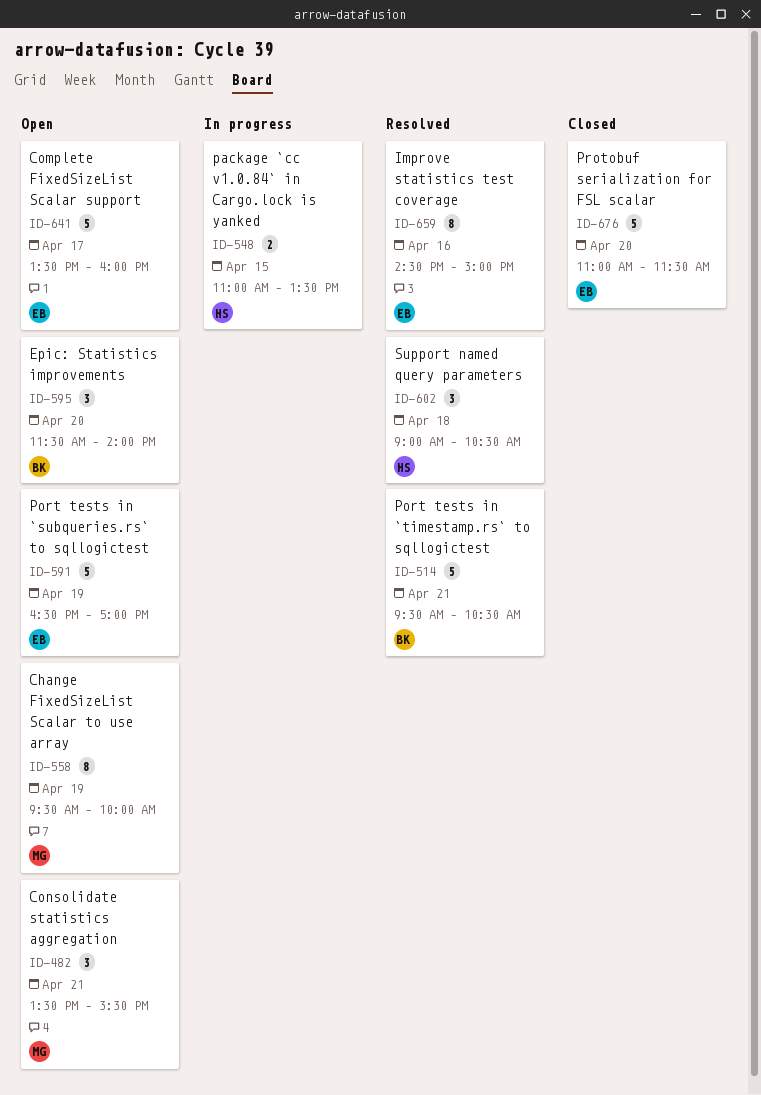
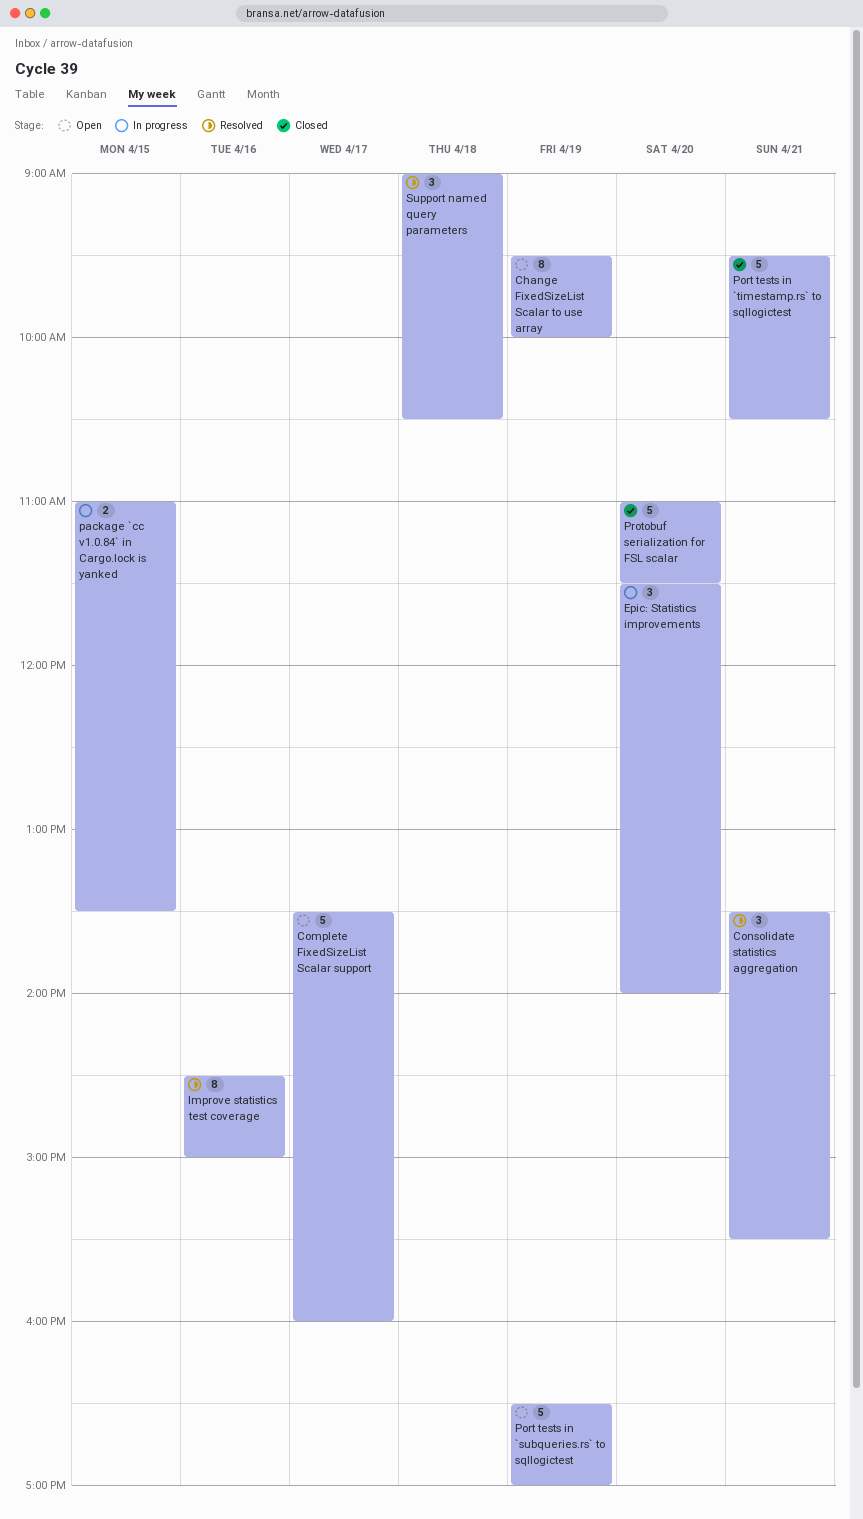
Consolidate statistics aggregation, status: Open -> Resolved
Epic: Statistics improvements, status: Open -> In progress
Port tests in `timestamp.rs` to sqllogictest, status: Resolved -> Closed

